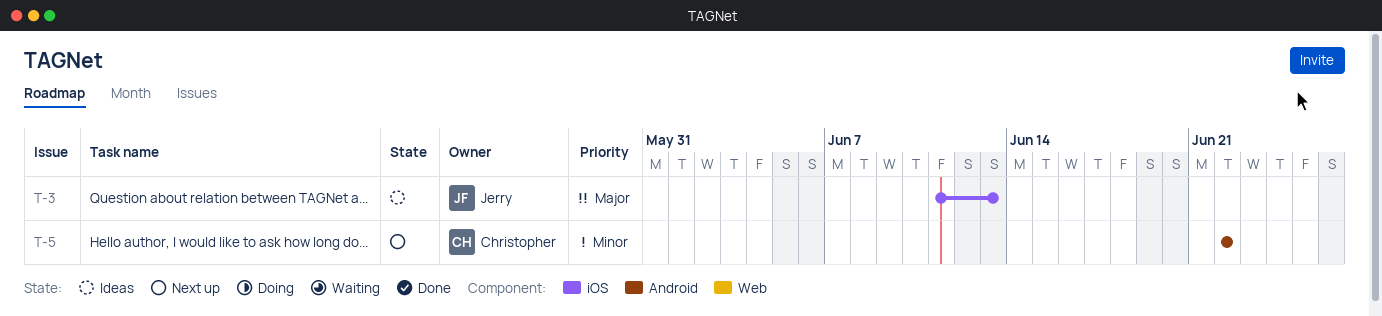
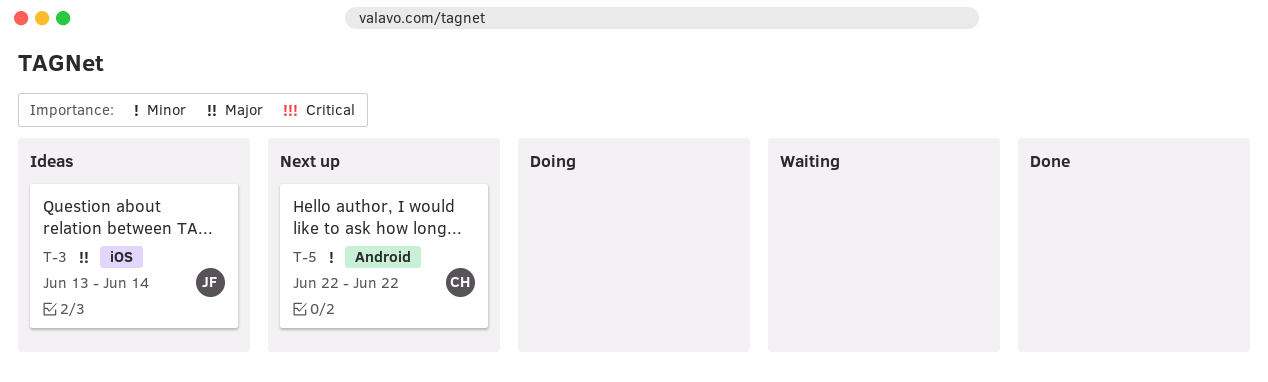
T-3, start: Jun 11 -> Jun 13
T-3, due: Jun 13 -> Jun 14

